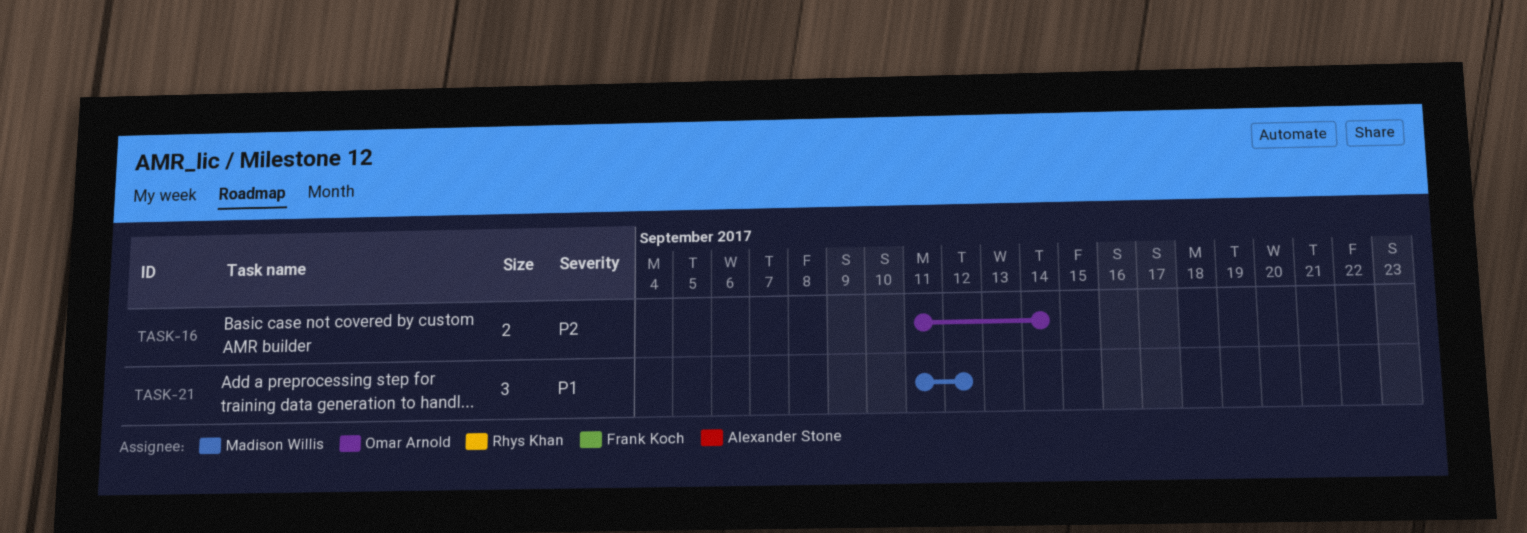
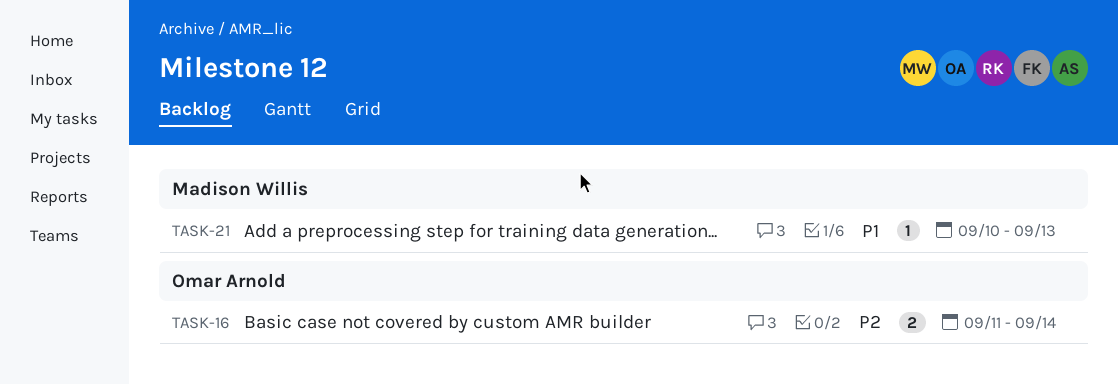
TASK-21, estimate: 3 -> 1
TASK-21, start: Sep 11 -> Sep 10
TASK-21, due: Sep 12 -> Sep 13

